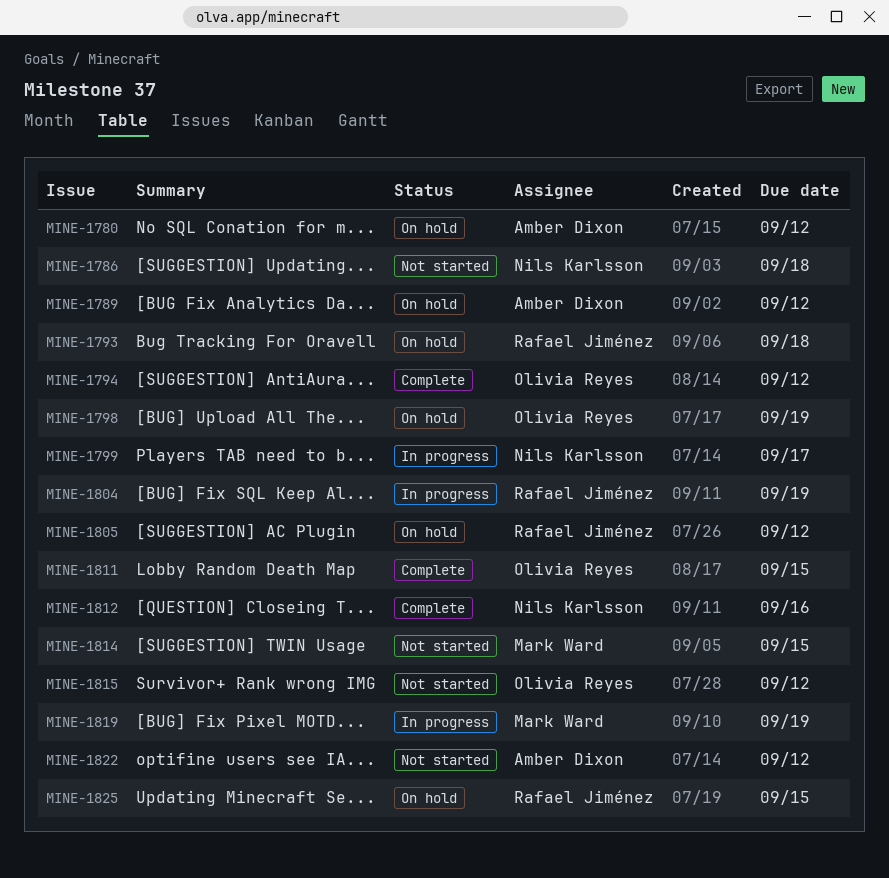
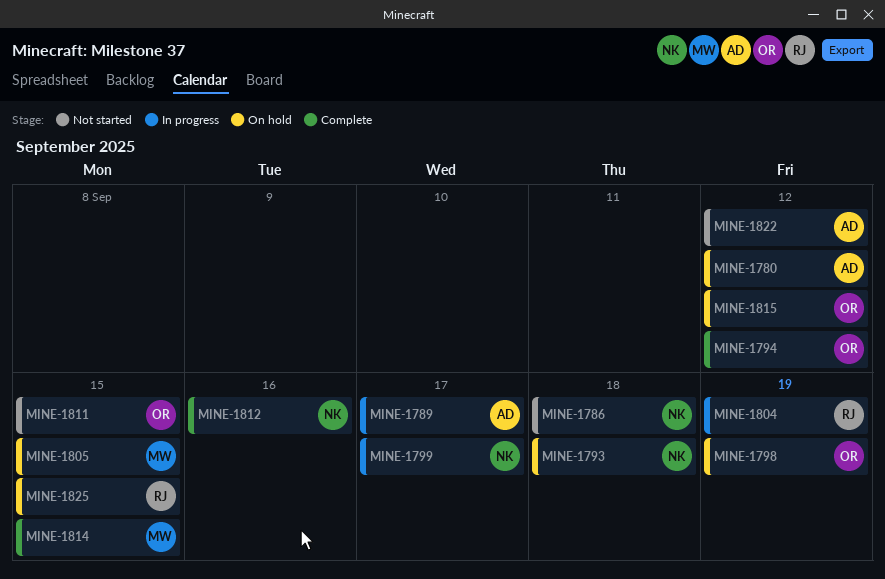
MINE-1789, status: On hold -> In progress
MINE-1789, due: Sep 12 -> Sep 17
MINE-1793, owner: Rafael Jiménez -> Nils Karlsson
MINE-1805, owner: Rafael Jiménez -> Mark Ward
MINE-1805, due: Sep 12 -> Sep 15
MINE-1811, status: Complete -> Not started
MINE-1814, status: Not started -> Complete
MINE-1815, status: Not started -> On hold
MINE-1819: present -> none

